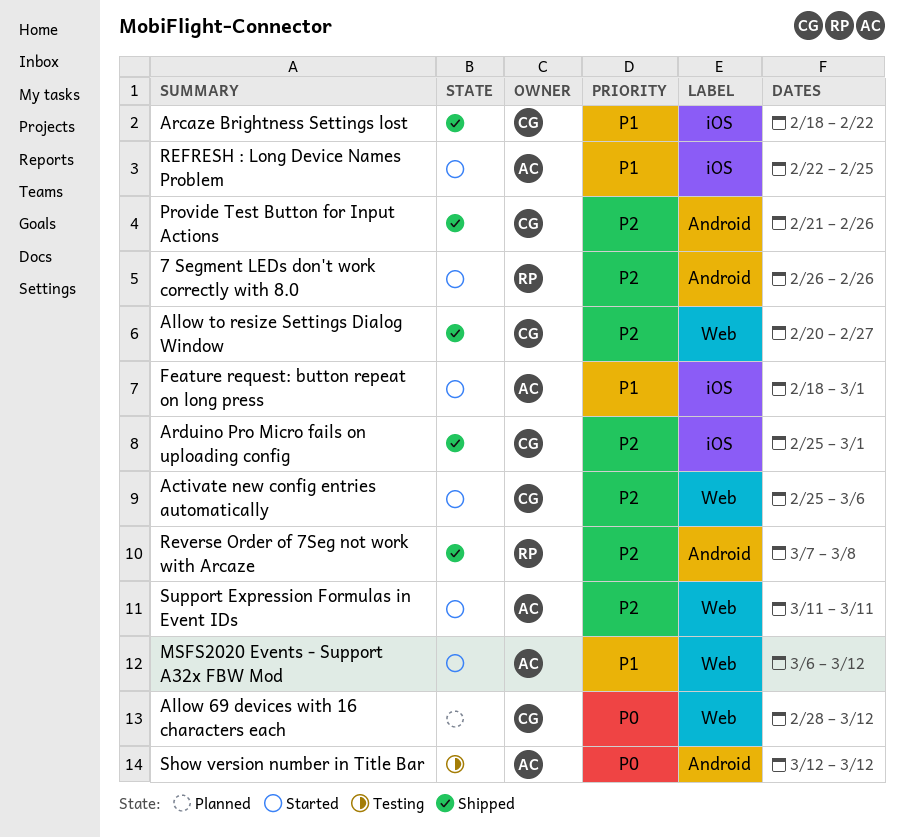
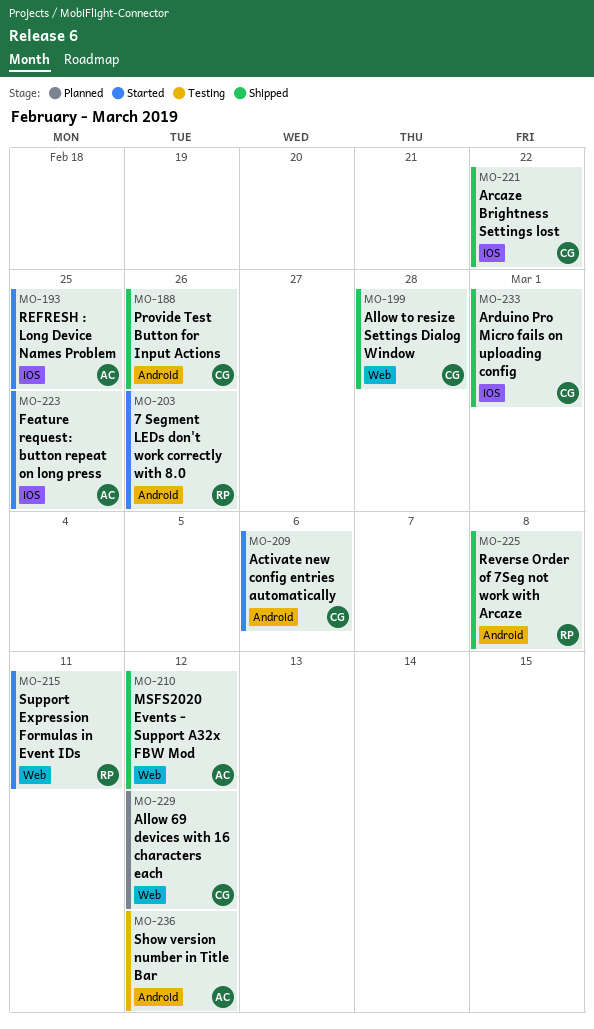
Activate new config entries automatically, label: Web -> Android
Allow to resize Settings Dialog Window, due: Feb 27 -> Feb 28
Feature request: button repeat on long press, due: Mar 1 -> Feb 25
MSFS2020 Events - Support A32x FBW Mod, status: Started -> Shipped
Support Expression Formulas in Event IDs, owner: AC -> RP

